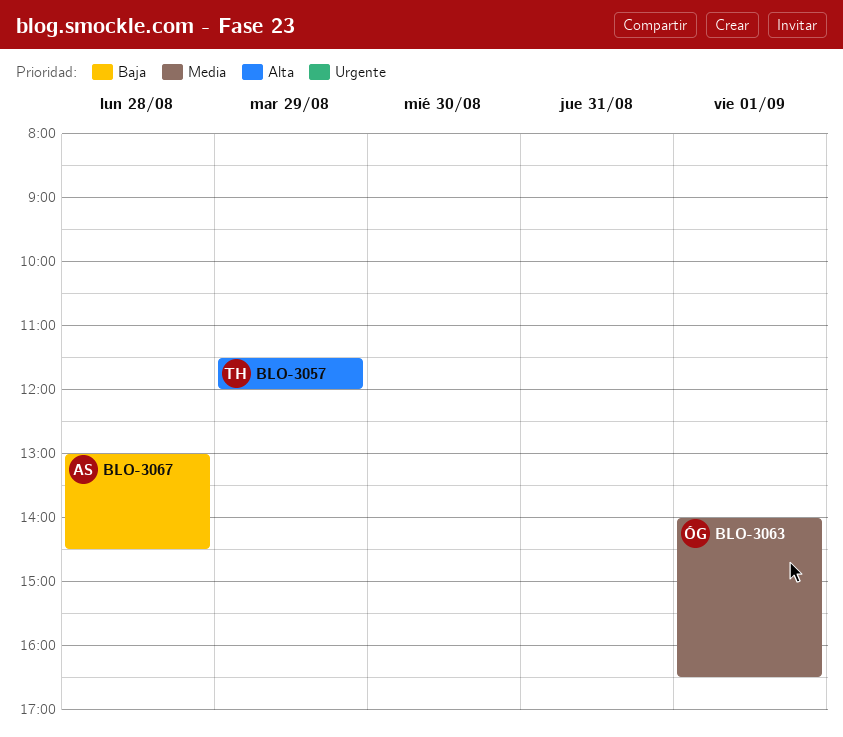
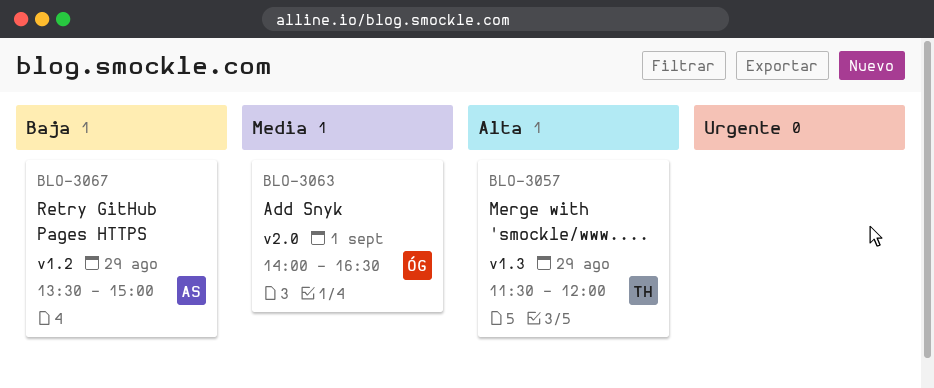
BLO-3067, day: Aug 28 -> Aug 29
BLO-3067, begins: 13:00 -> 13:30
BLO-3067, ends: 14:30 -> 15:00

